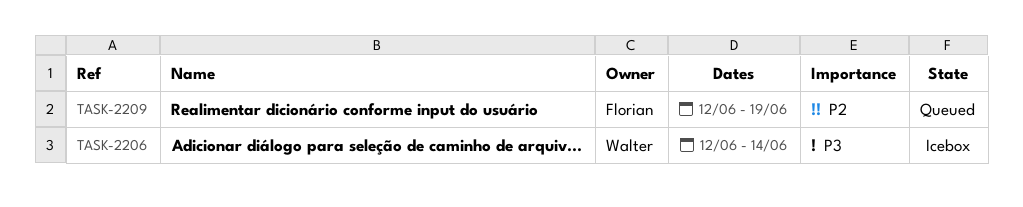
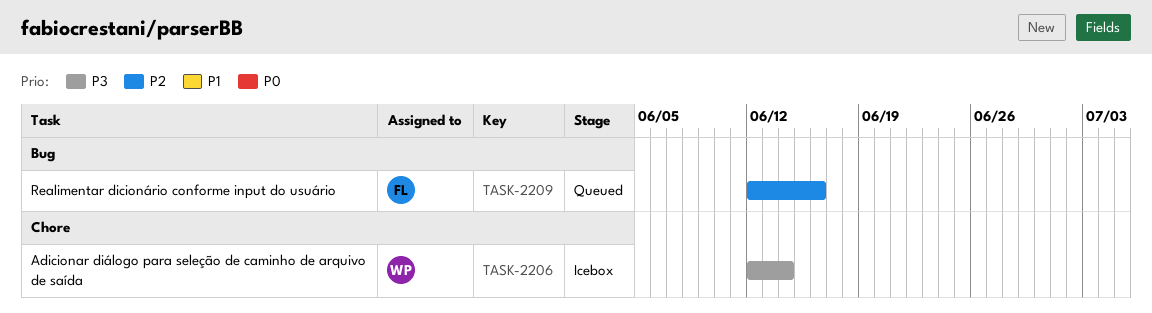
TASK-2209, due: Jun 19 -> Jun 16

